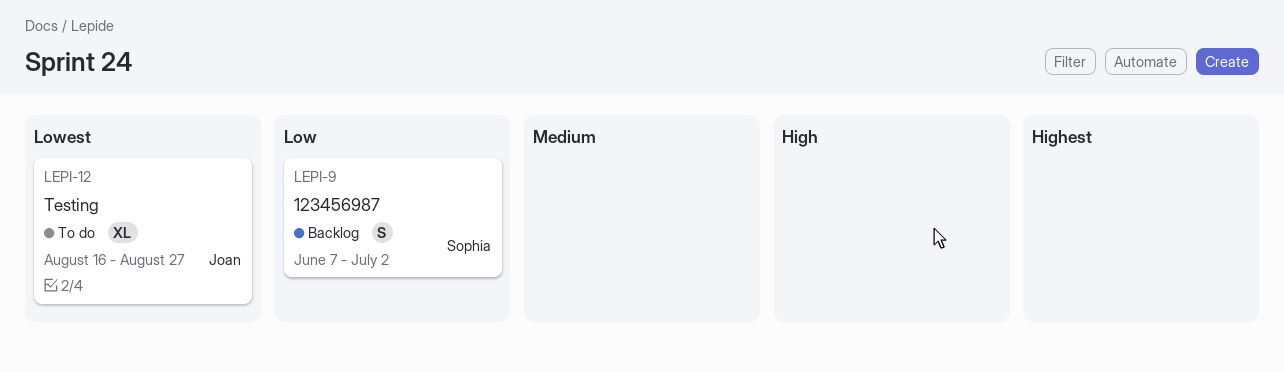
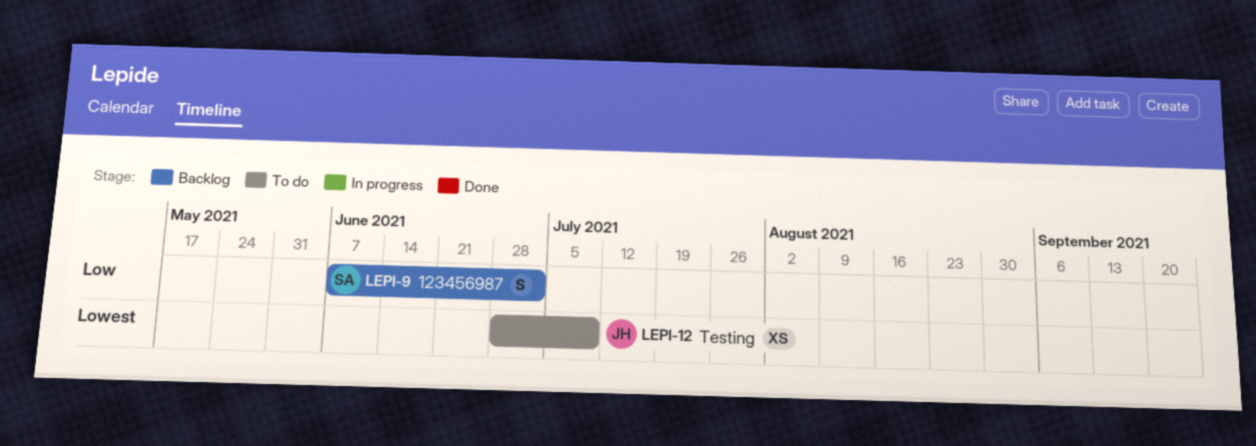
LEPI-12, estimate: XL -> XS
LEPI-12, start: Aug 16 -> Jun 28
LEPI-12, due: Aug 27 -> Jul 9

